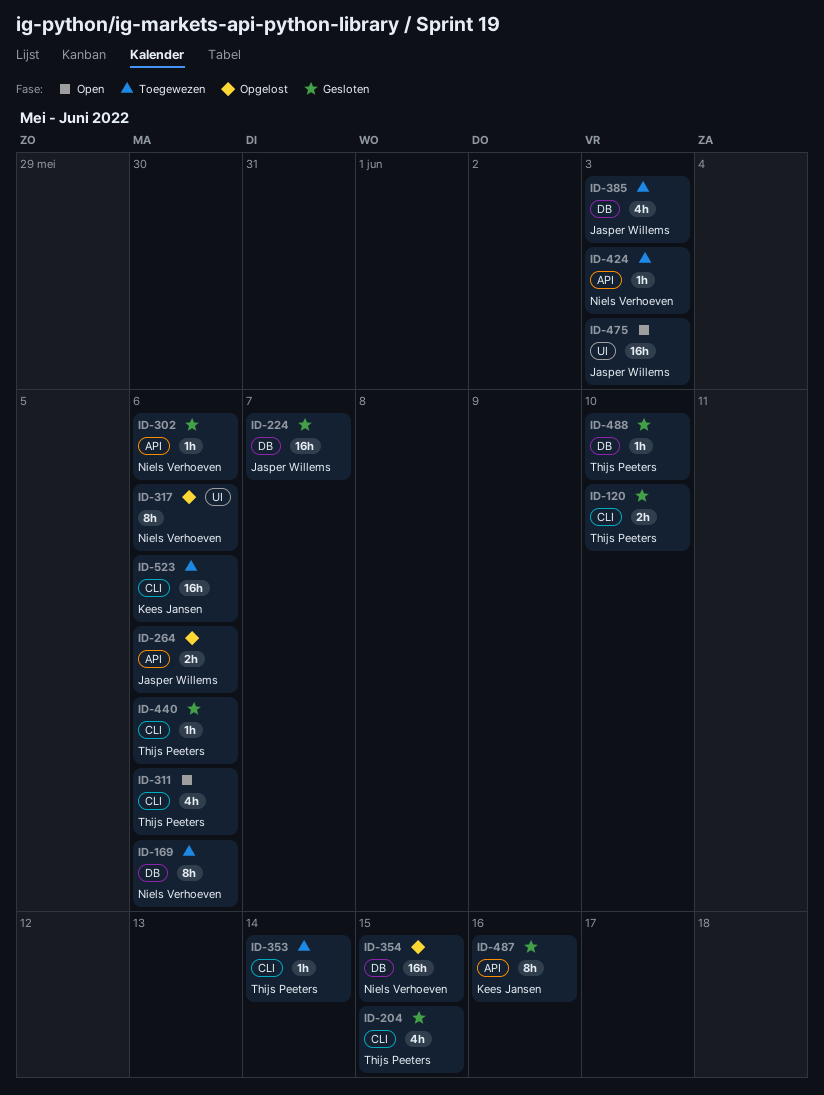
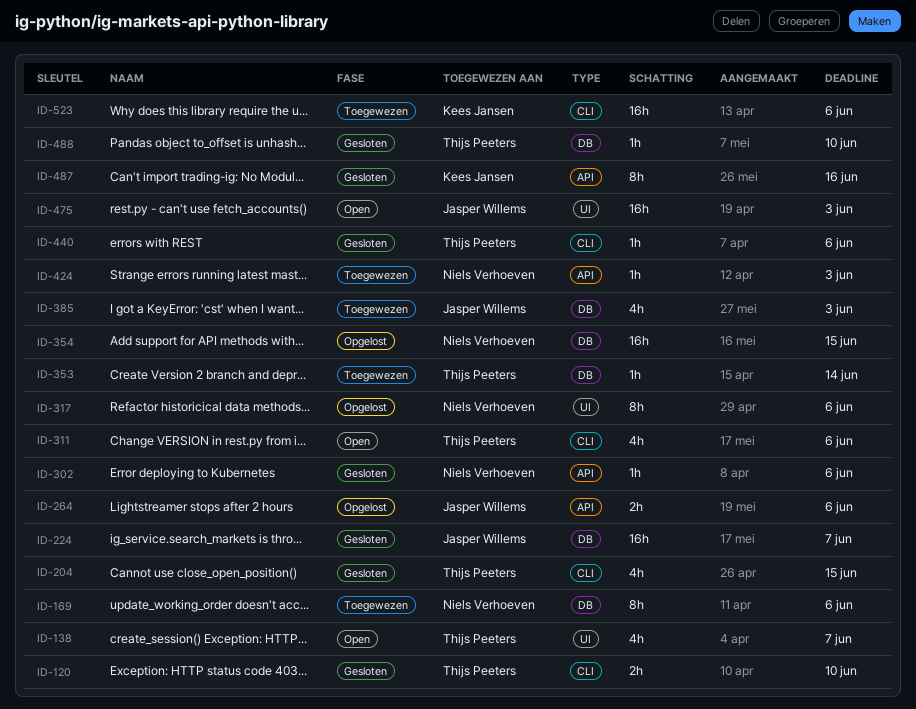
ID-138: none -> present
ID-353, label: CLI -> DB

